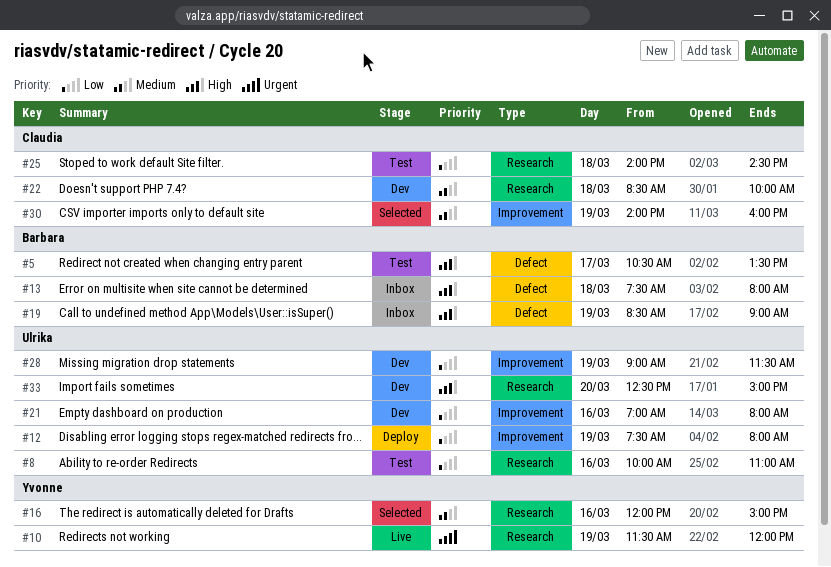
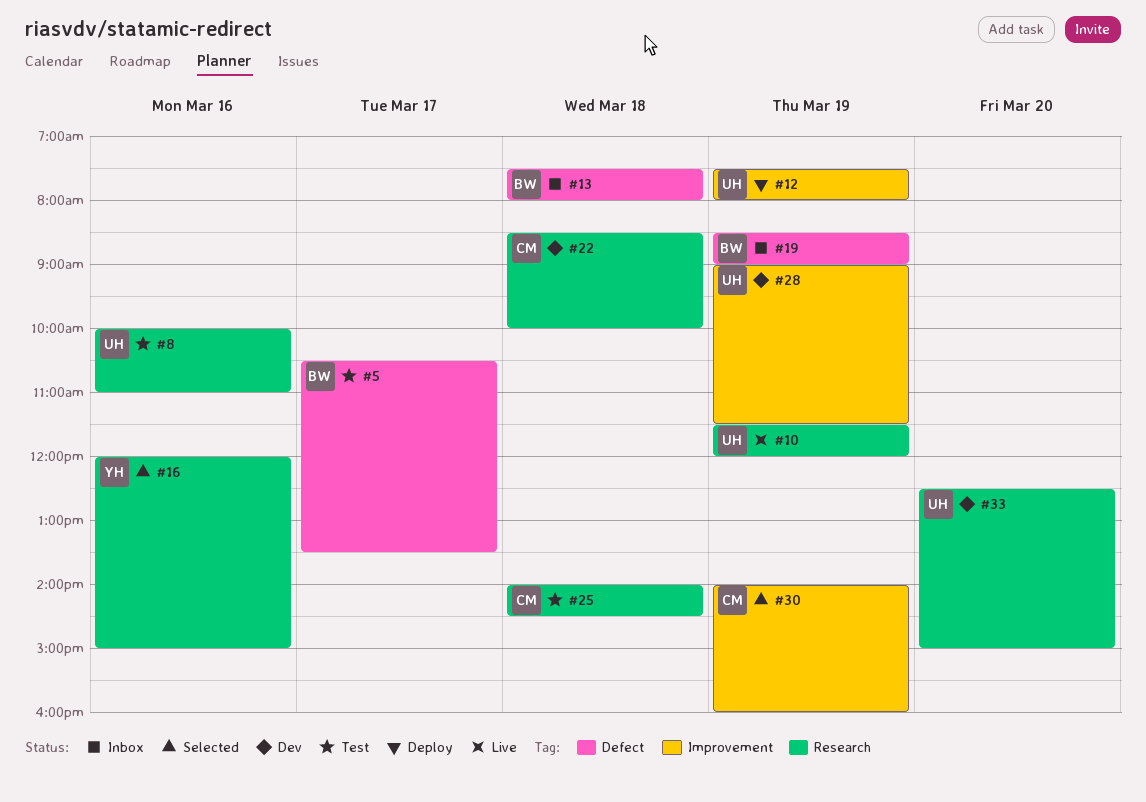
#10, owner: Yvonne -> Ulrika
#21: present -> none

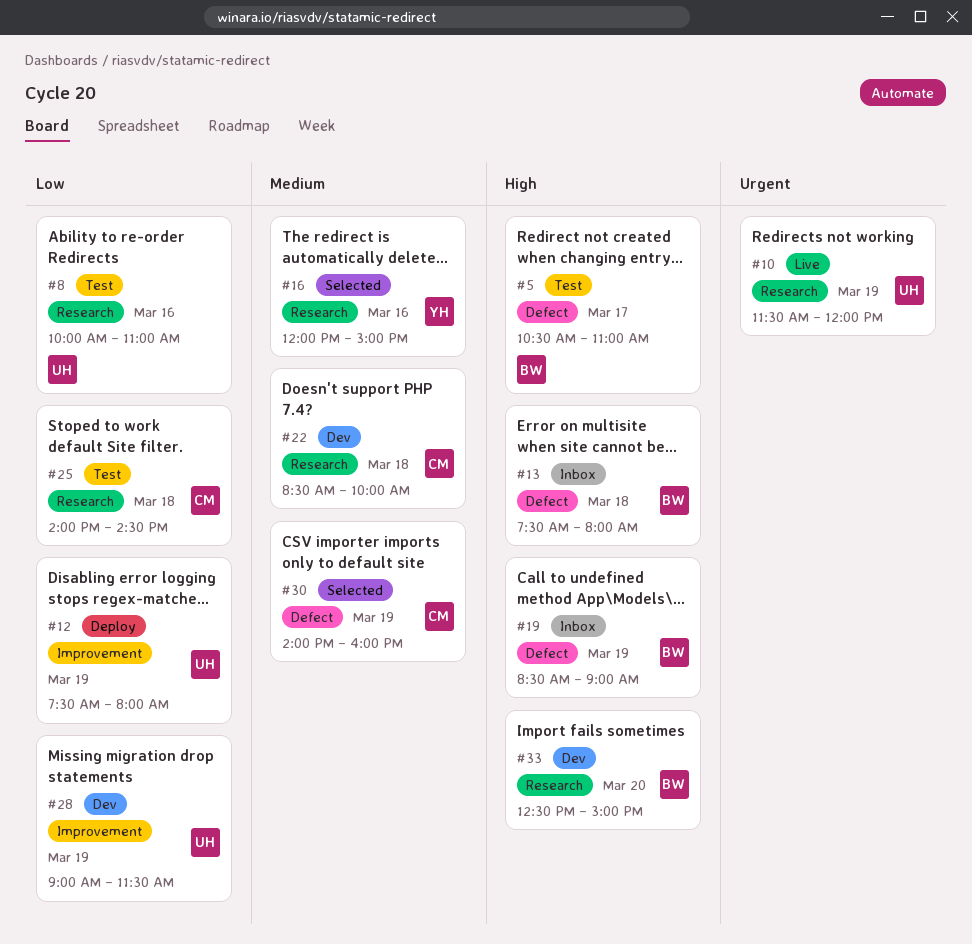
#5, ends: 13:30 -> 11:00
#30, label: Improvement -> Defect
#33, owner: UH -> BW

